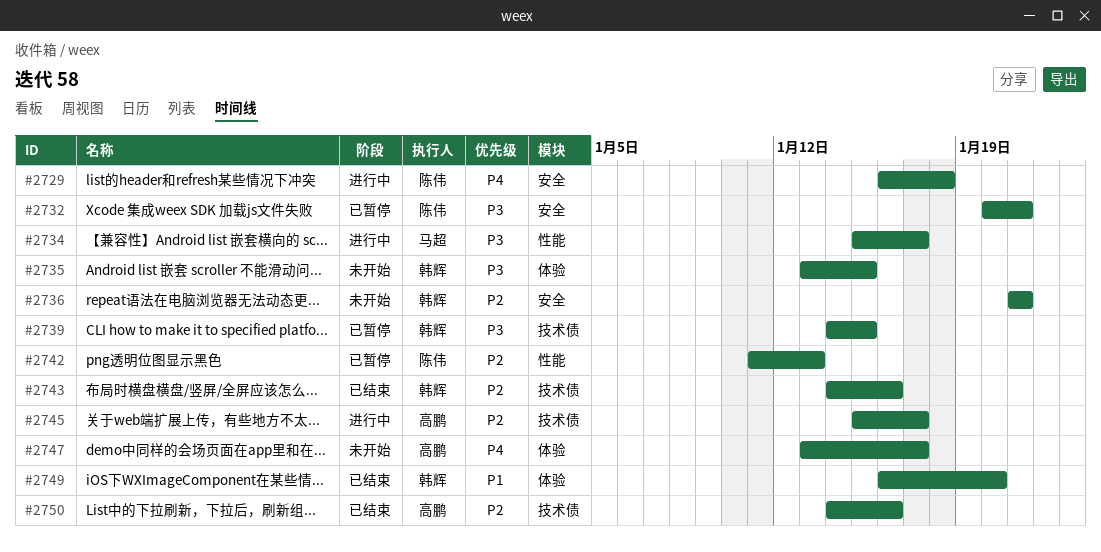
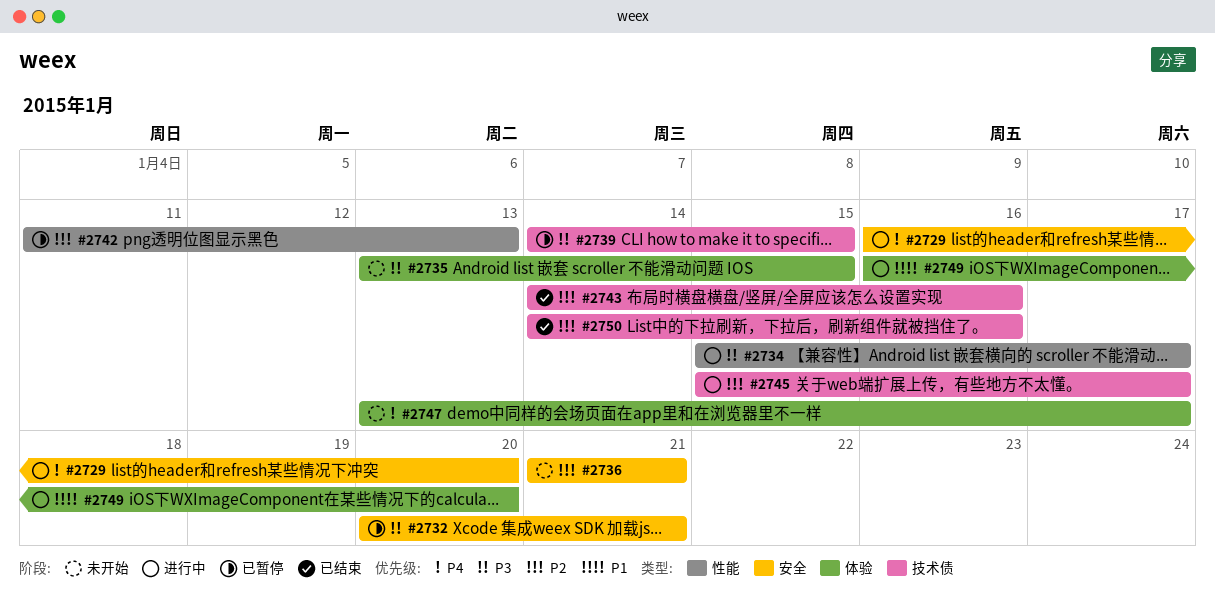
#2729, due: Jan 18 -> Jan 20
#2749, status: 已结束 -> 进行中

